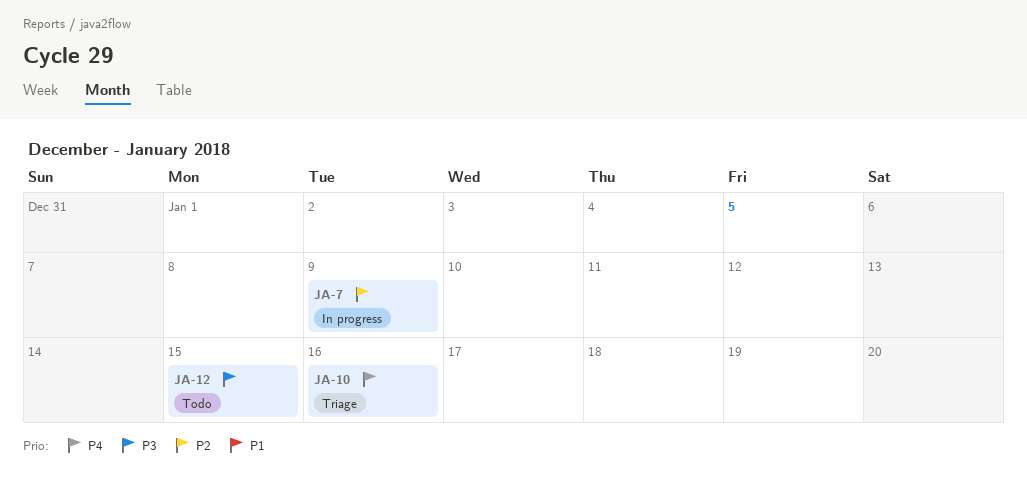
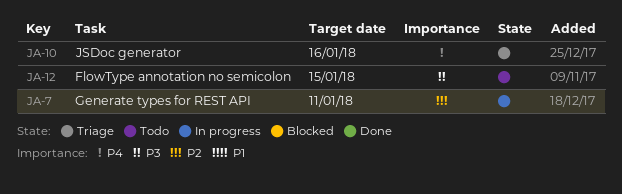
JA-7, due: Jan 9 -> Jan 11

